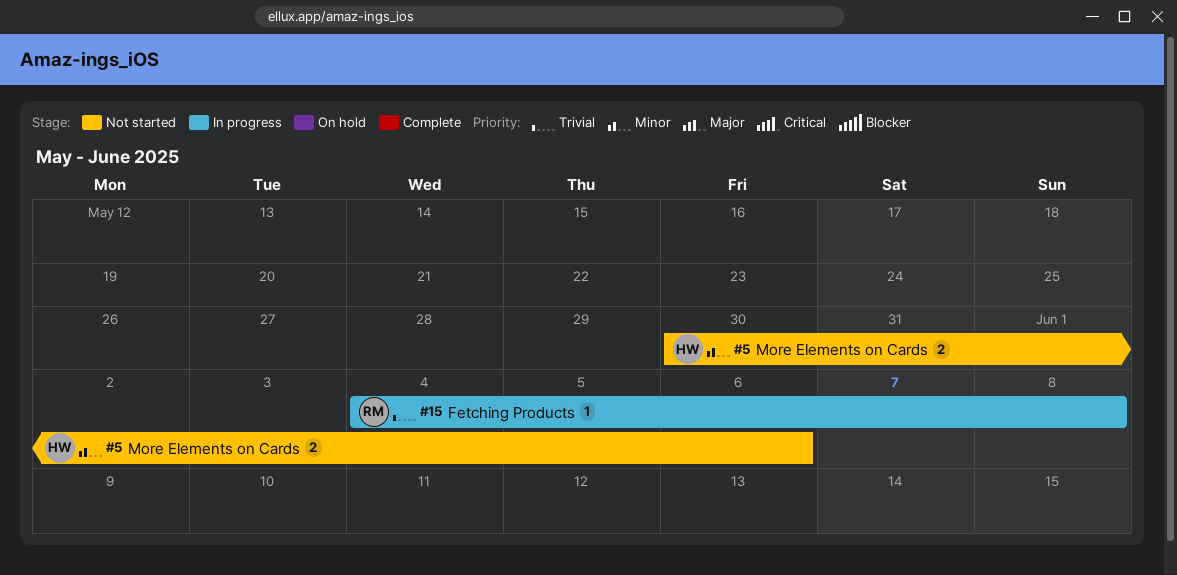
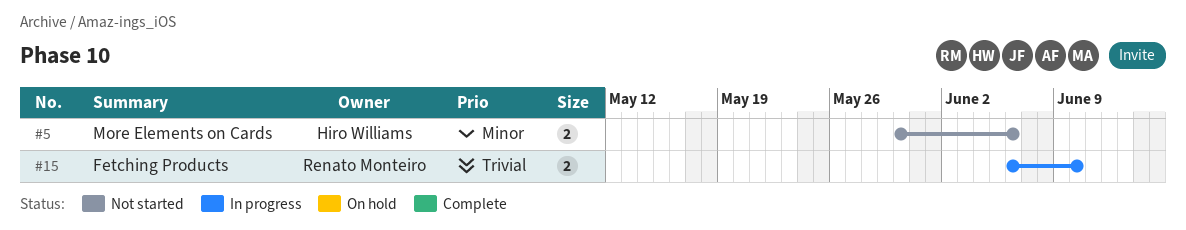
#15, estimate: 1 -> 2
#15, start: Jun 4 -> Jun 6
#15, due: Jun 8 -> Jun 10

